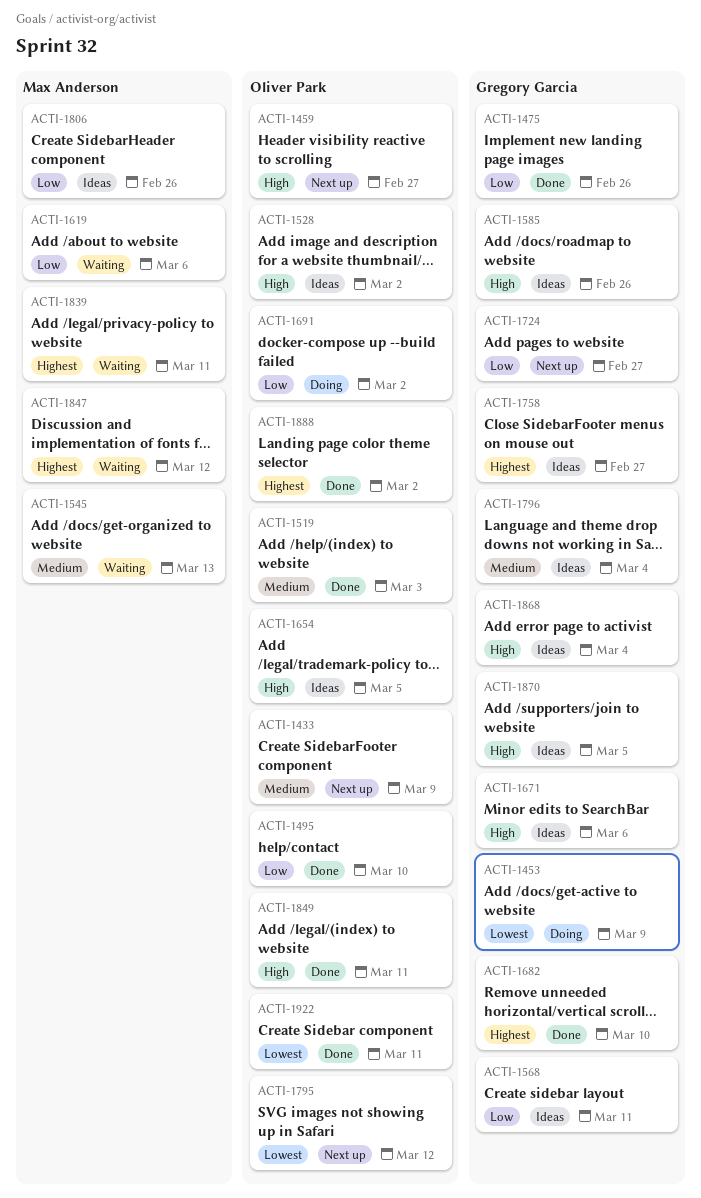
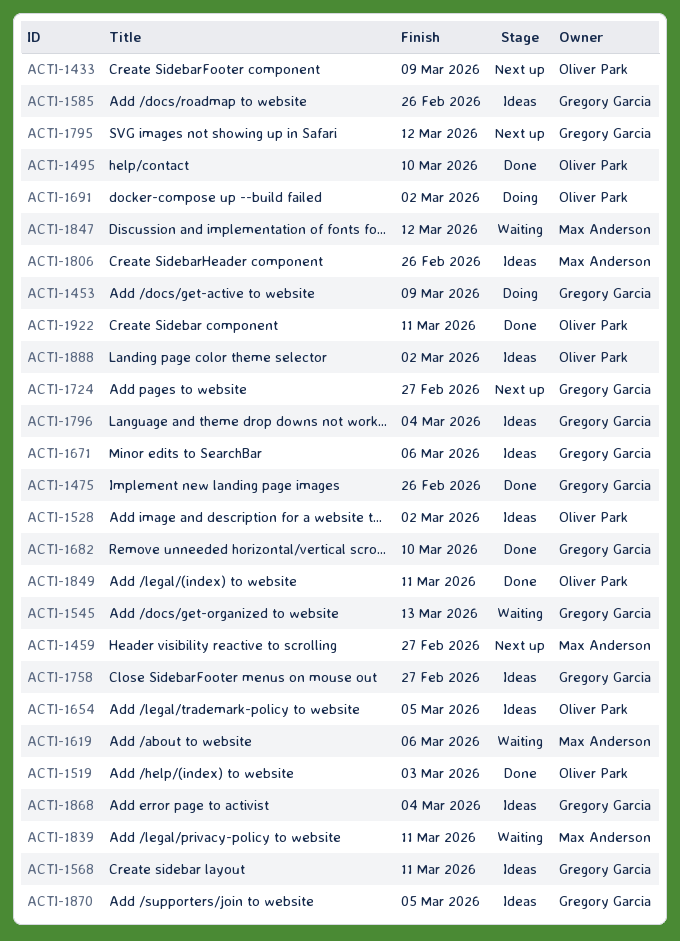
ACTI-1459, owner: Oliver Park -> Max Anderson
ACTI-1545, owner: Max Anderson -> Gregory Garcia
ACTI-1795, owner: Oliver Park -> Gregory Garcia
ACTI-1888, status: Done -> Ideas

